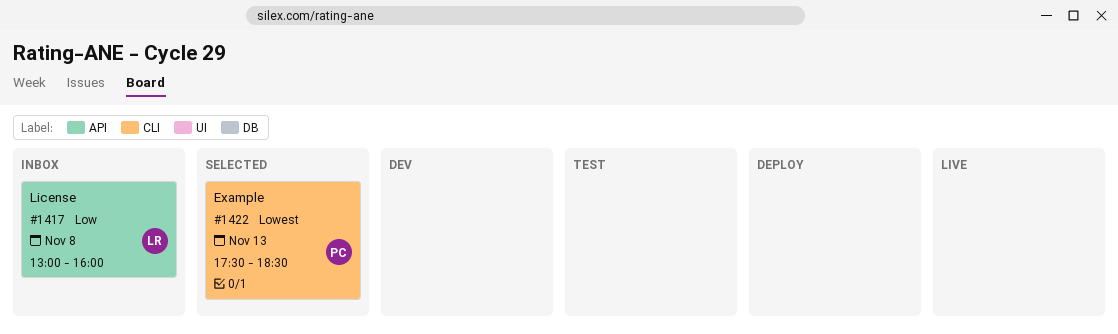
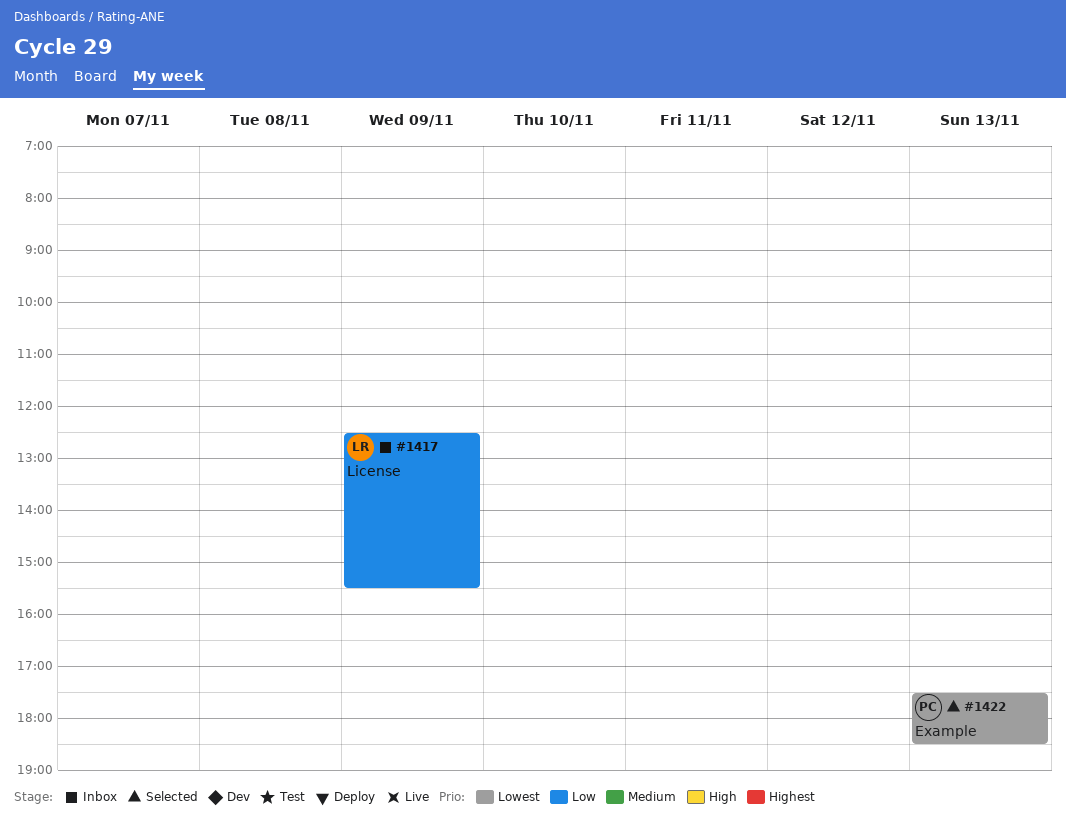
#1417, day: Nov 8 -> Nov 9
#1417, begins: 13:00 -> 12:30
#1417, ends: 16:00 -> 15:30

